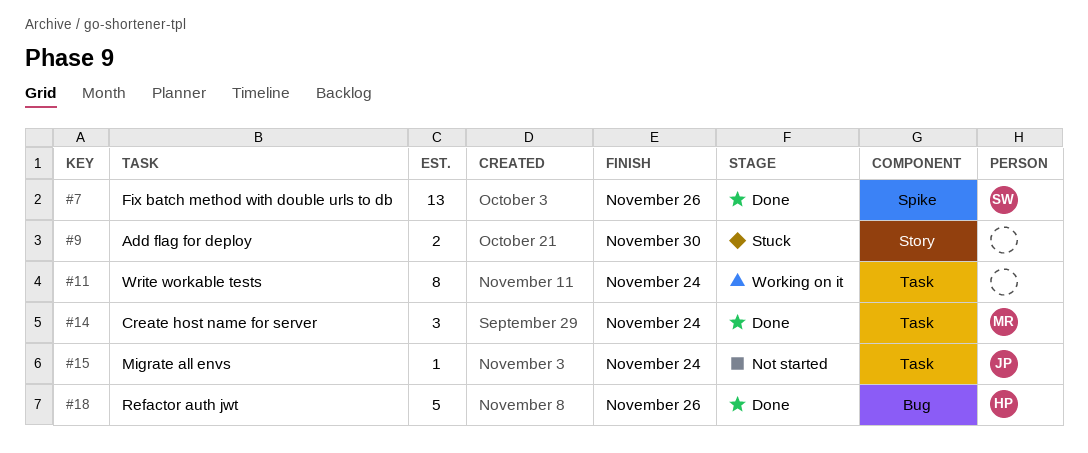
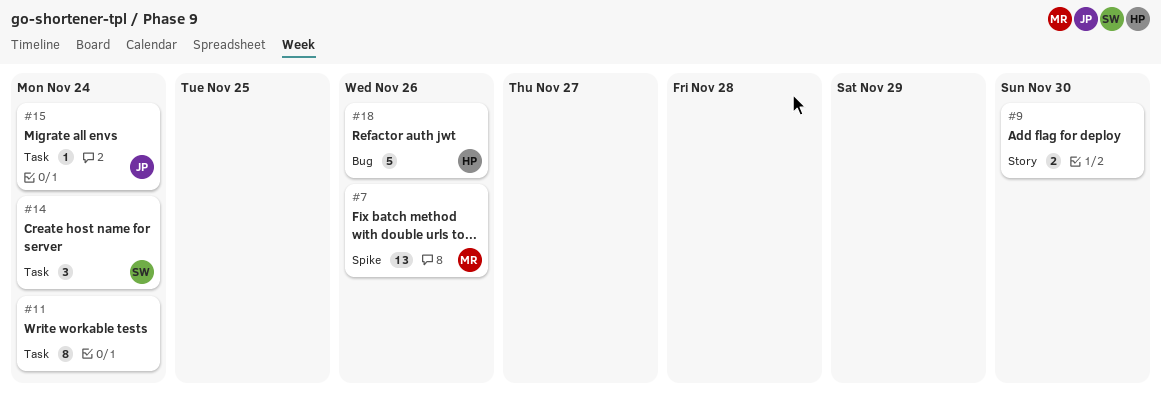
#7, owner: SW -> MR
#14, owner: MR -> SW

